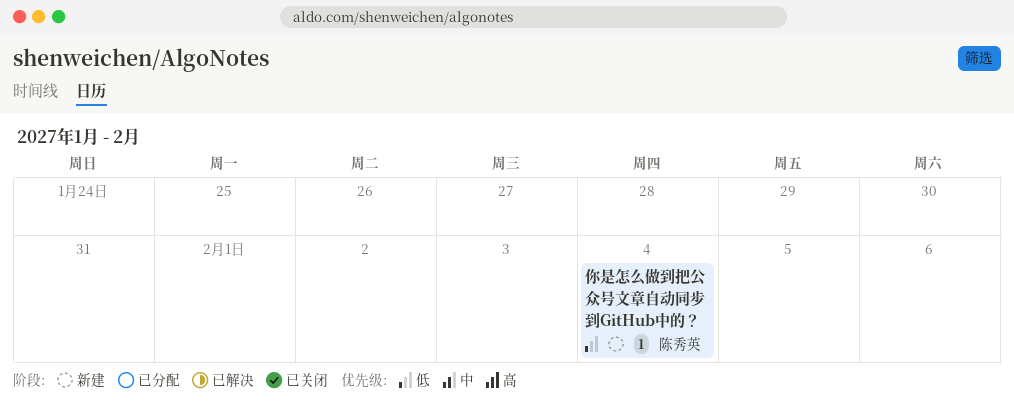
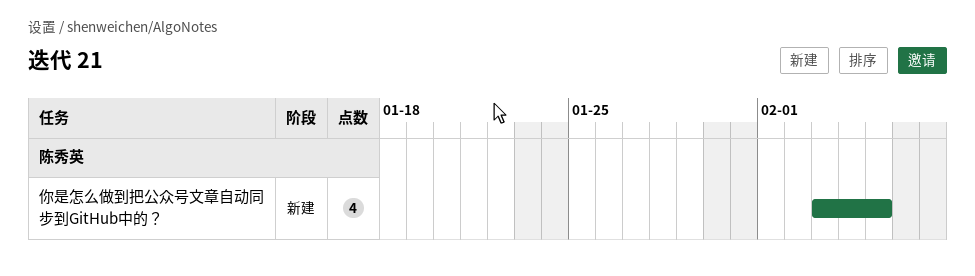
你是怎么做到把公众号文章自动同步到GitHub中的？, estimate: 1 -> 4
你是怎么做到把公众号文章自动同步到GitHub中的？, due: Feb 4 -> Feb 5

